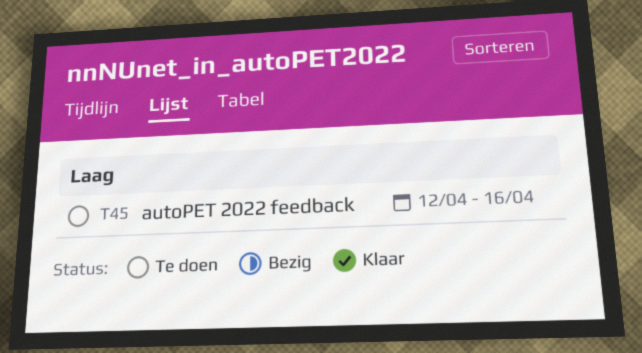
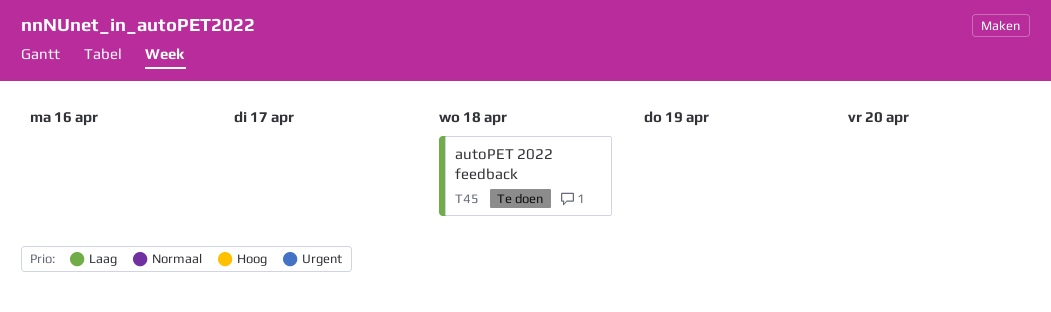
T45, due: Apr 16 -> Apr 18

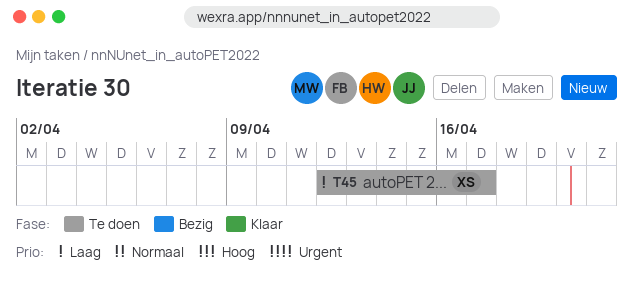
T45, due: Apr 18 -> Apr 17

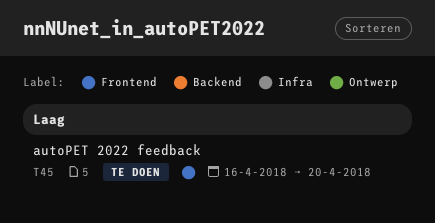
T45, start: Apr 12 -> Apr 16
T45, due: Apr 17 -> Apr 20

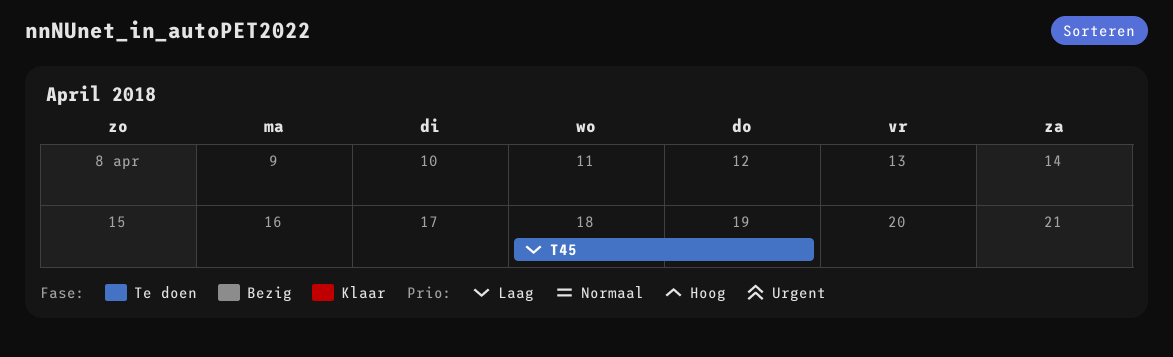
T45, start: Apr 16 -> Apr 18
T45, due: Apr 20 -> Apr 19

